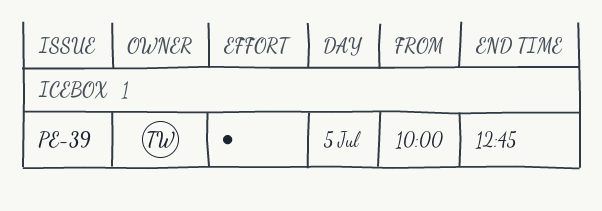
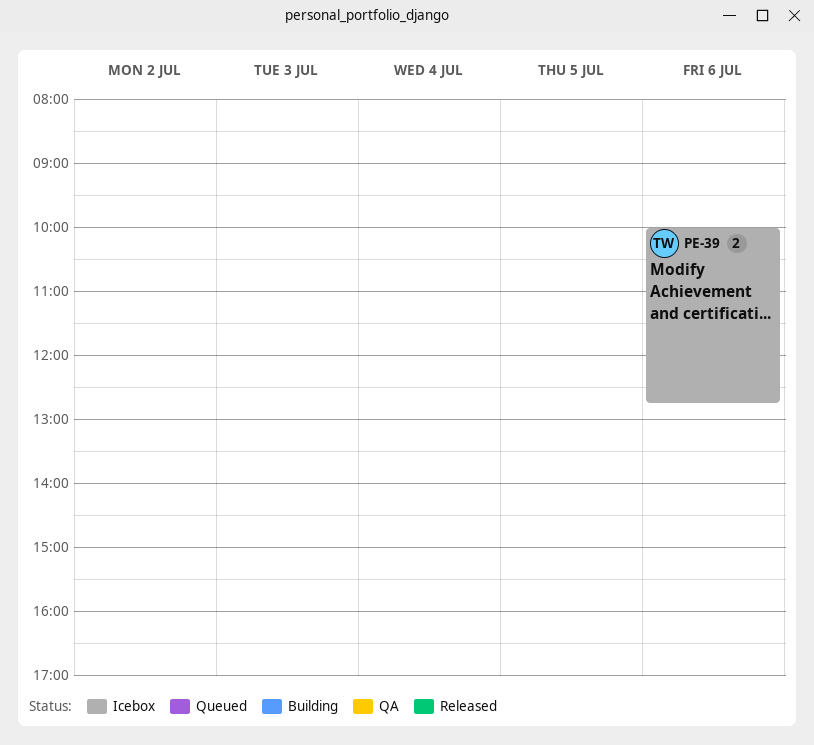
PE-39, estimate: 1 -> 2
PE-39, day: Jul 5 -> Jul 6

